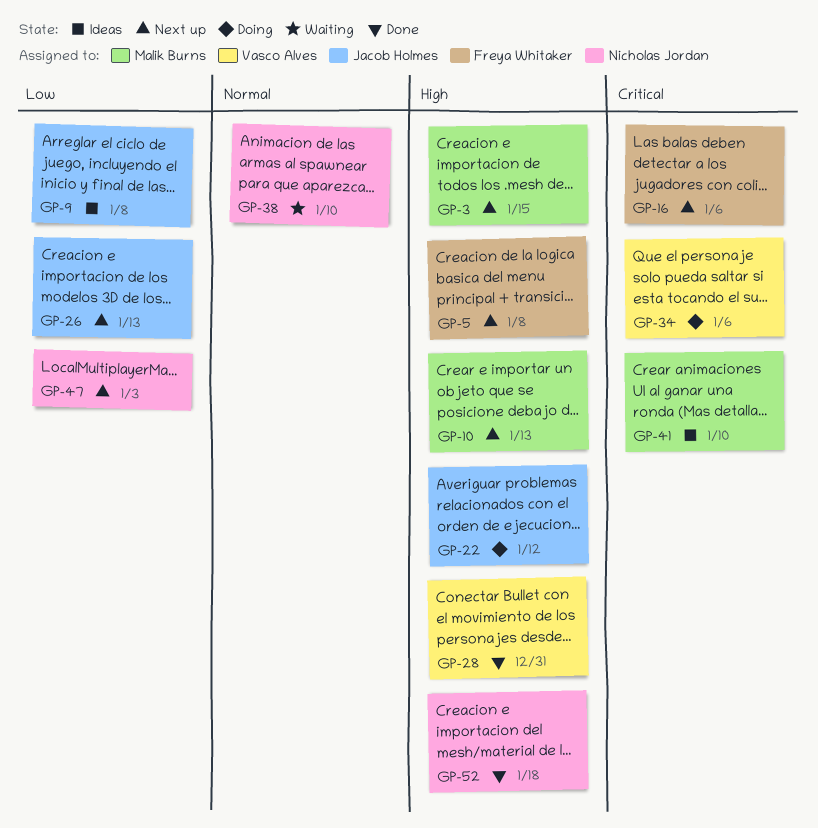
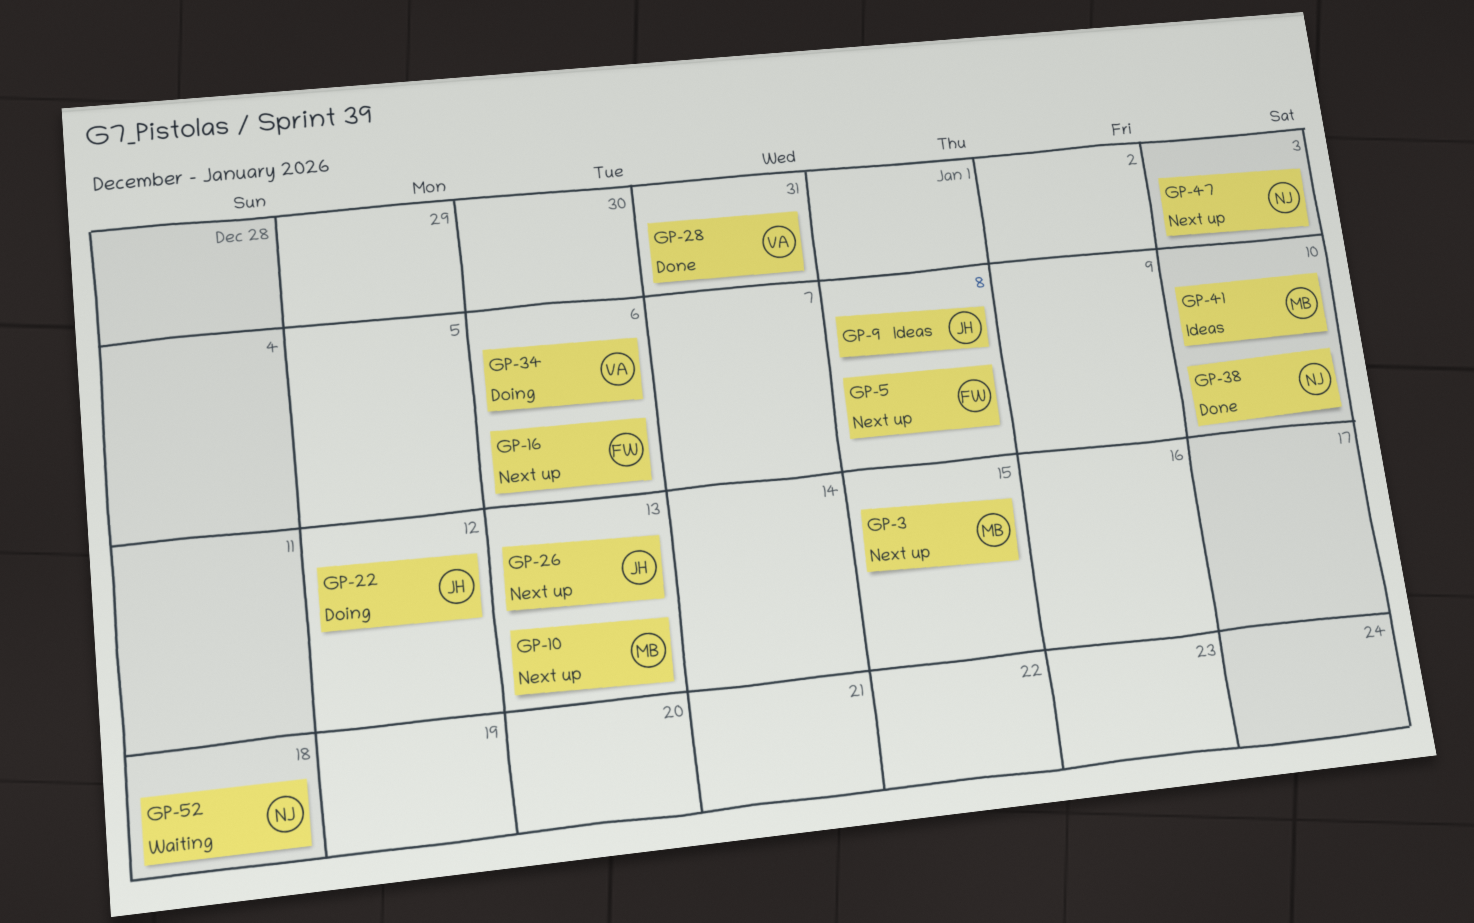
GP-38, status: Waiting -> Done
GP-52, status: Done -> Waiting

